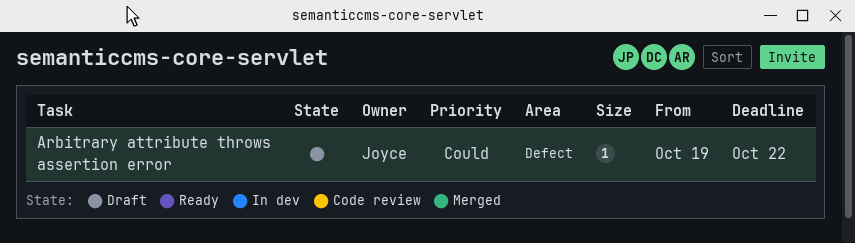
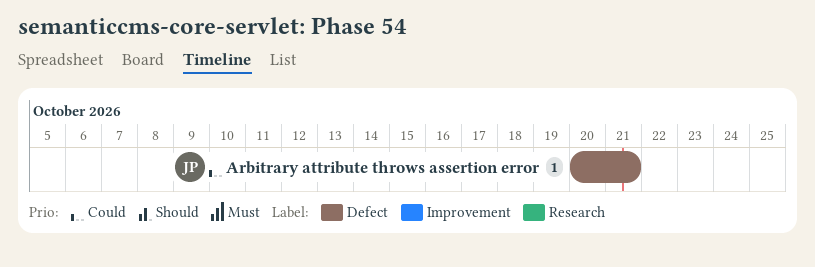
Arbitrary attribute throws assertion error, start: Oct 19 -> Oct 20
Arbitrary attribute throws assertion error, due: Oct 22 -> Oct 21

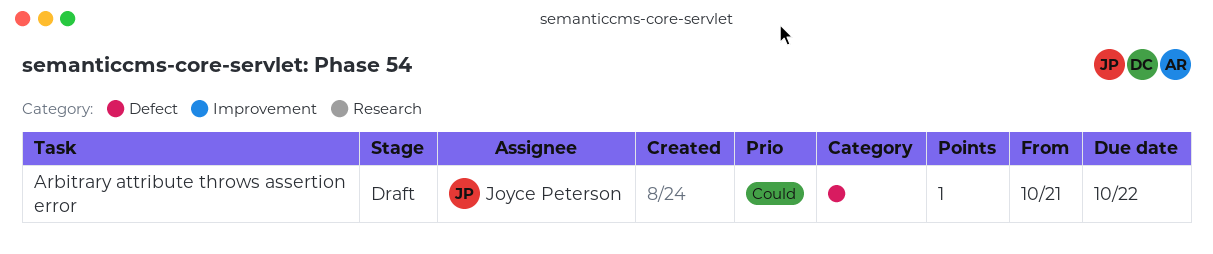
Arbitrary attribute throws assertion error, start: Oct 20 -> Oct 21
Arbitrary attribute throws assertion error, due: Oct 21 -> Oct 22

